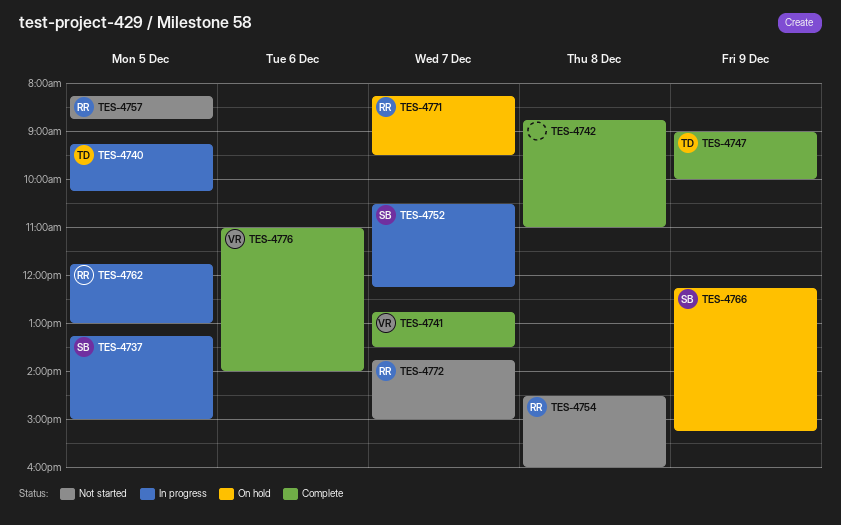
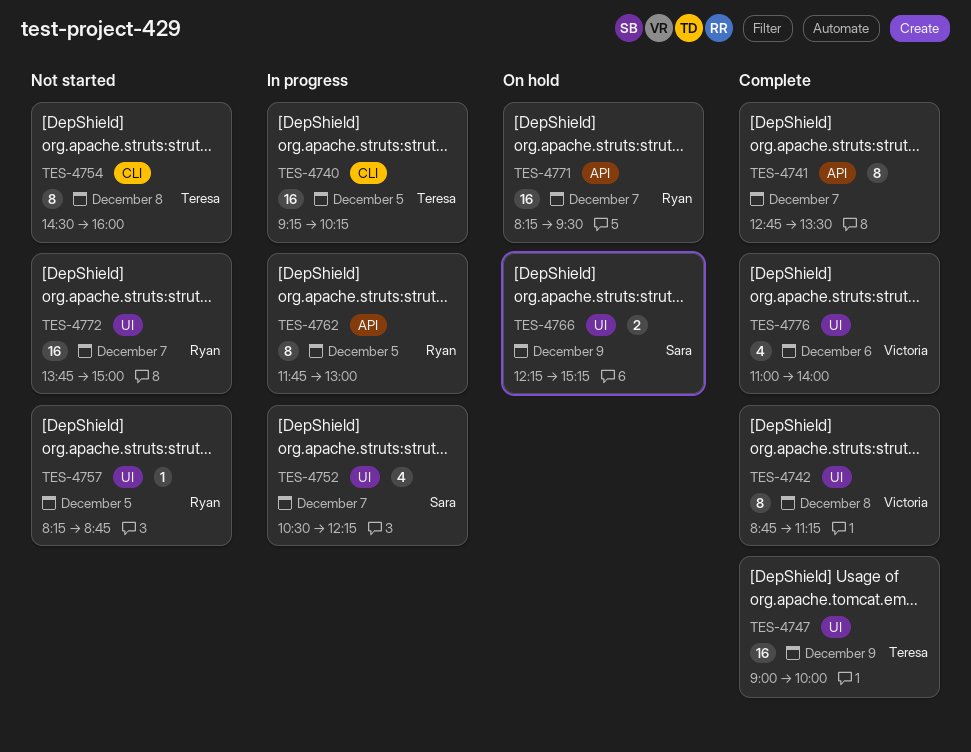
TES-4737: present -> none
TES-4741, owner: Victoria -> none
TES-4742, owner: none -> Victoria
TES-4742, ends: 11:00 -> 11:15
TES-4754, owner: Ryan -> Teresa

